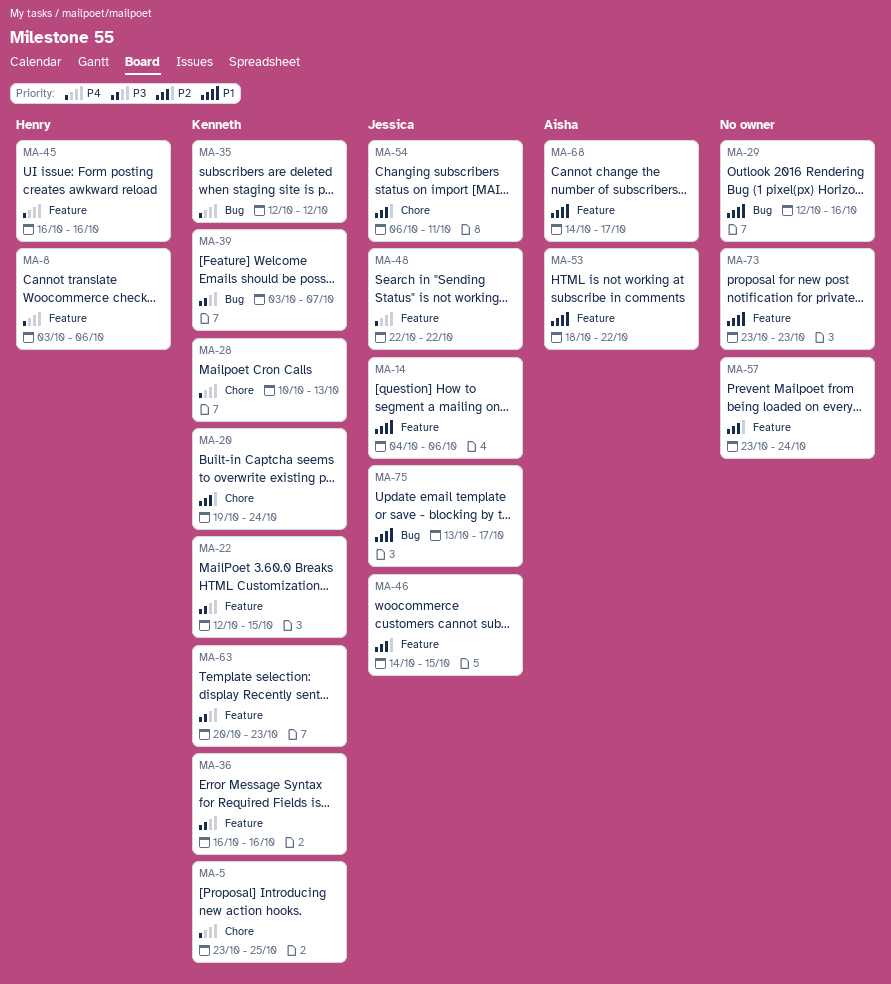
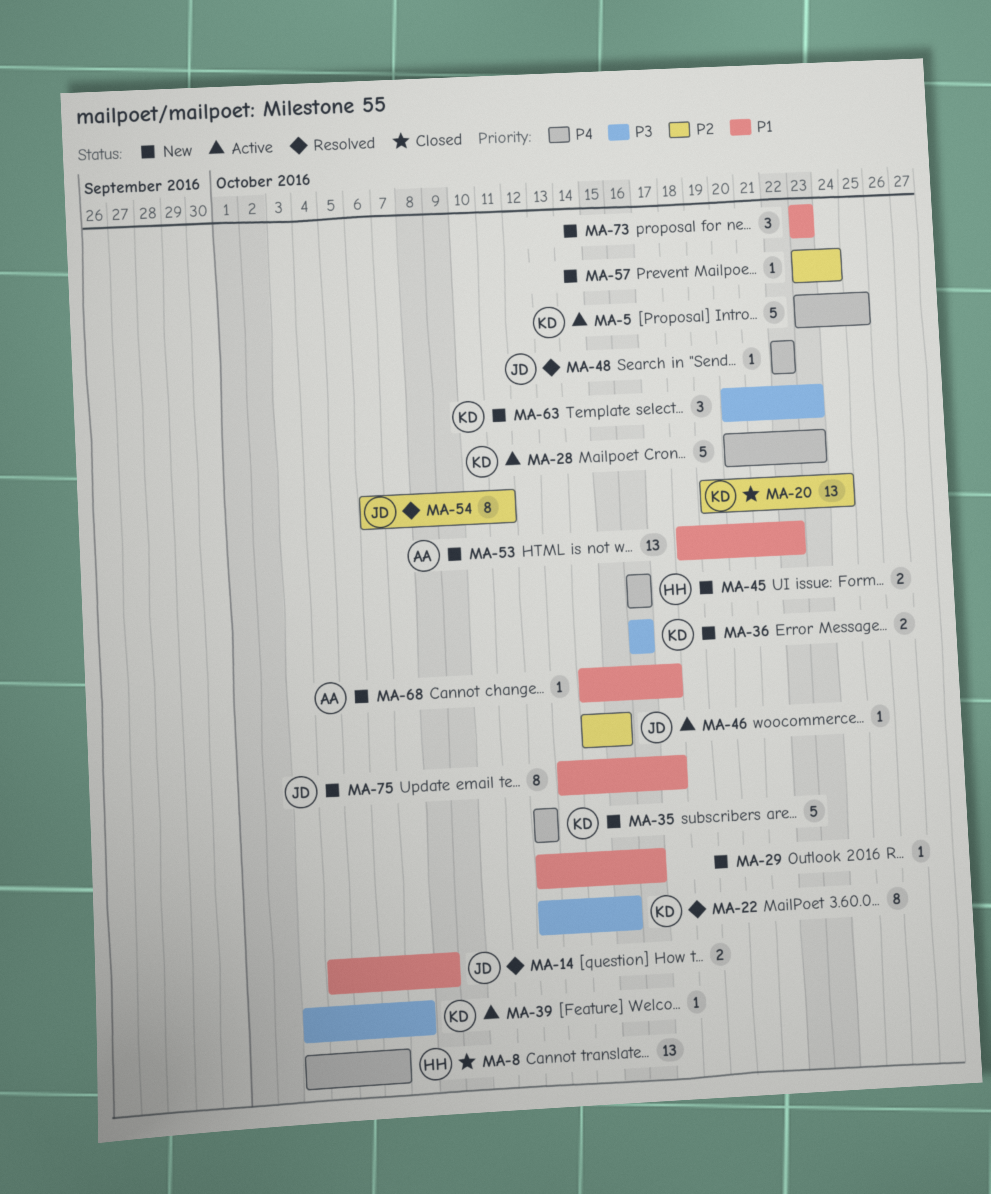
MA-14, due: Oct 6 -> Oct 8
MA-28, start: Oct 10 -> Oct 20
MA-28, due: Oct 13 -> Oct 23

